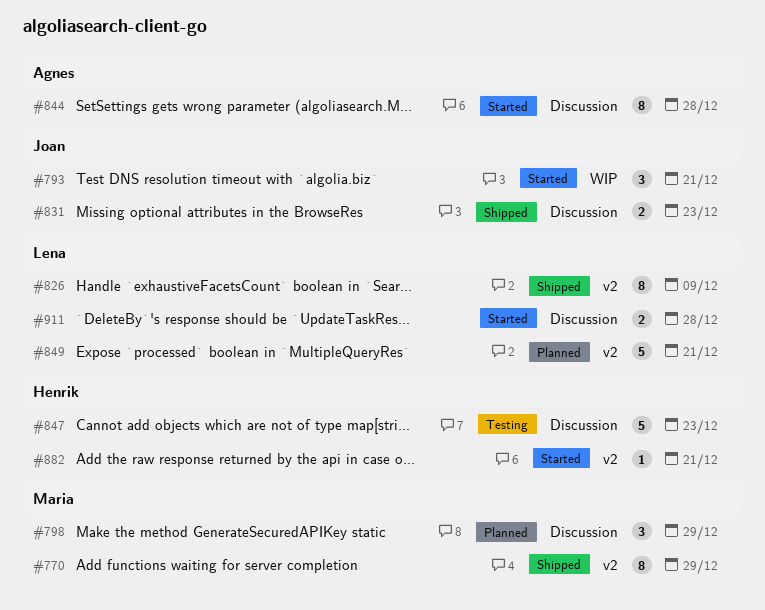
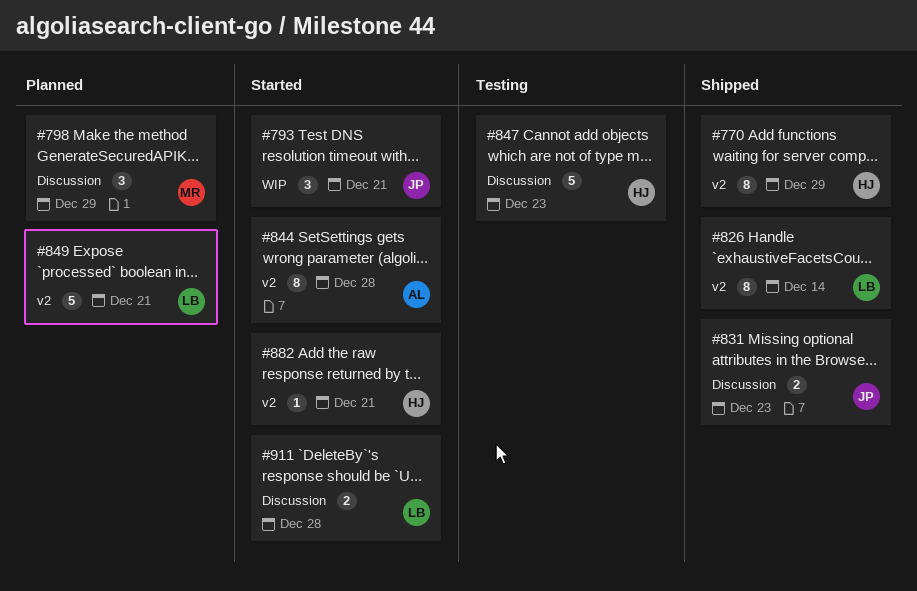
#770, owner: Maria -> Henrik
#826, due: Dec 9 -> Dec 14
#844, label: Discussion -> v2

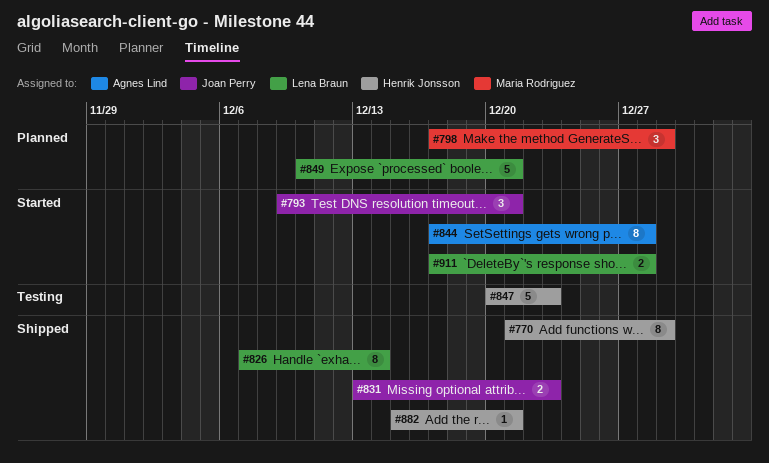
#882, status: Started -> Shipped

